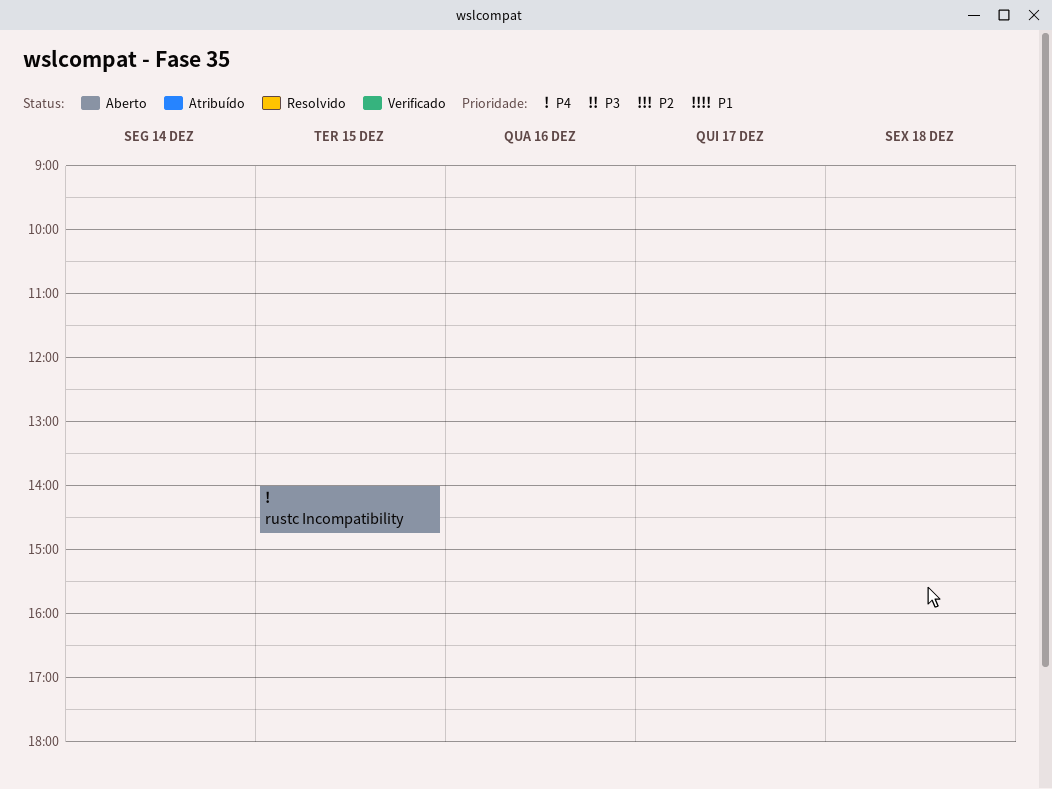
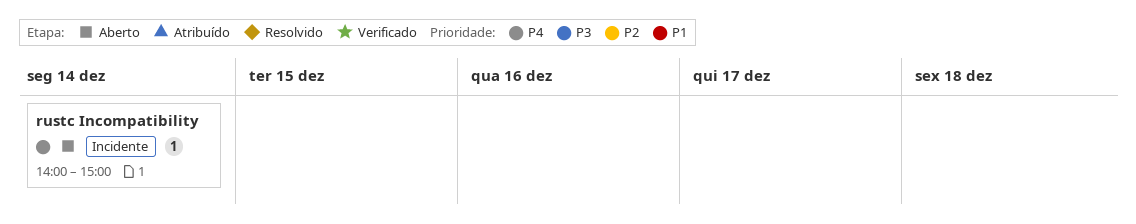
rustc Incompatibility, day: Dec 15 -> Dec 14
rustc Incompatibility, ends: 14:45 -> 15:00

